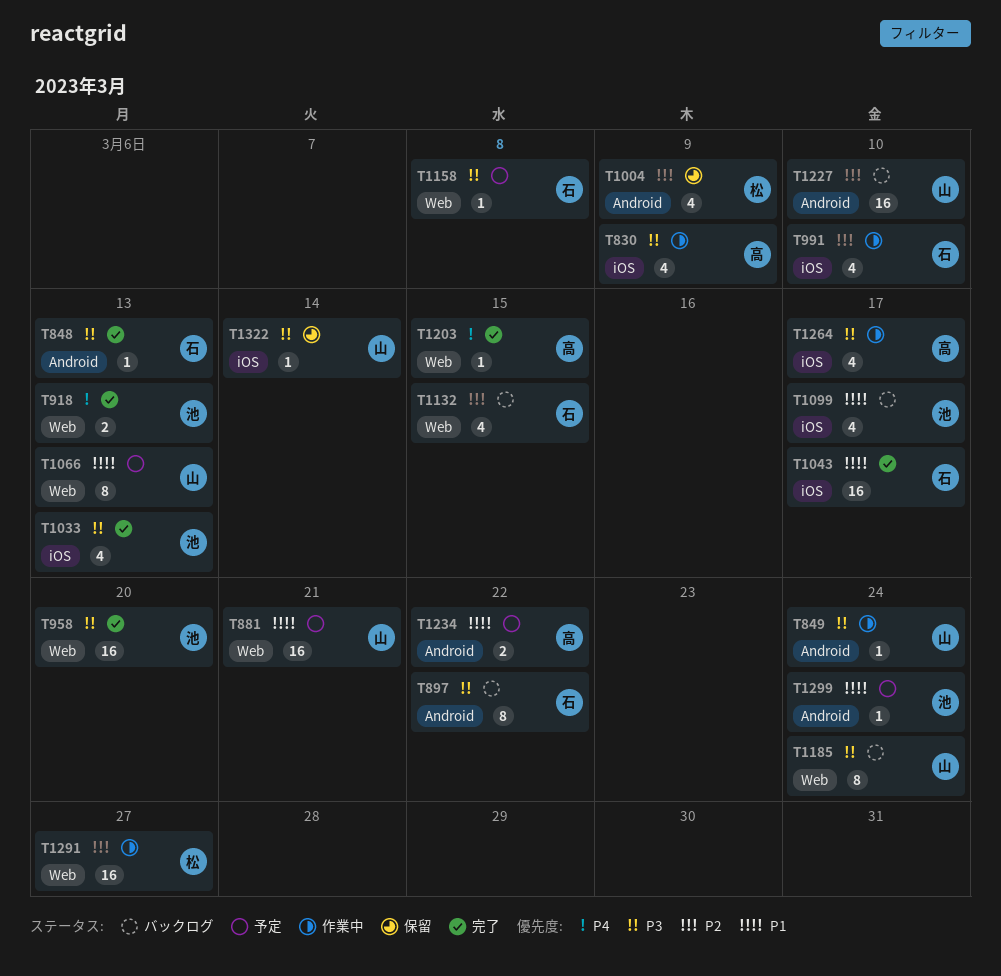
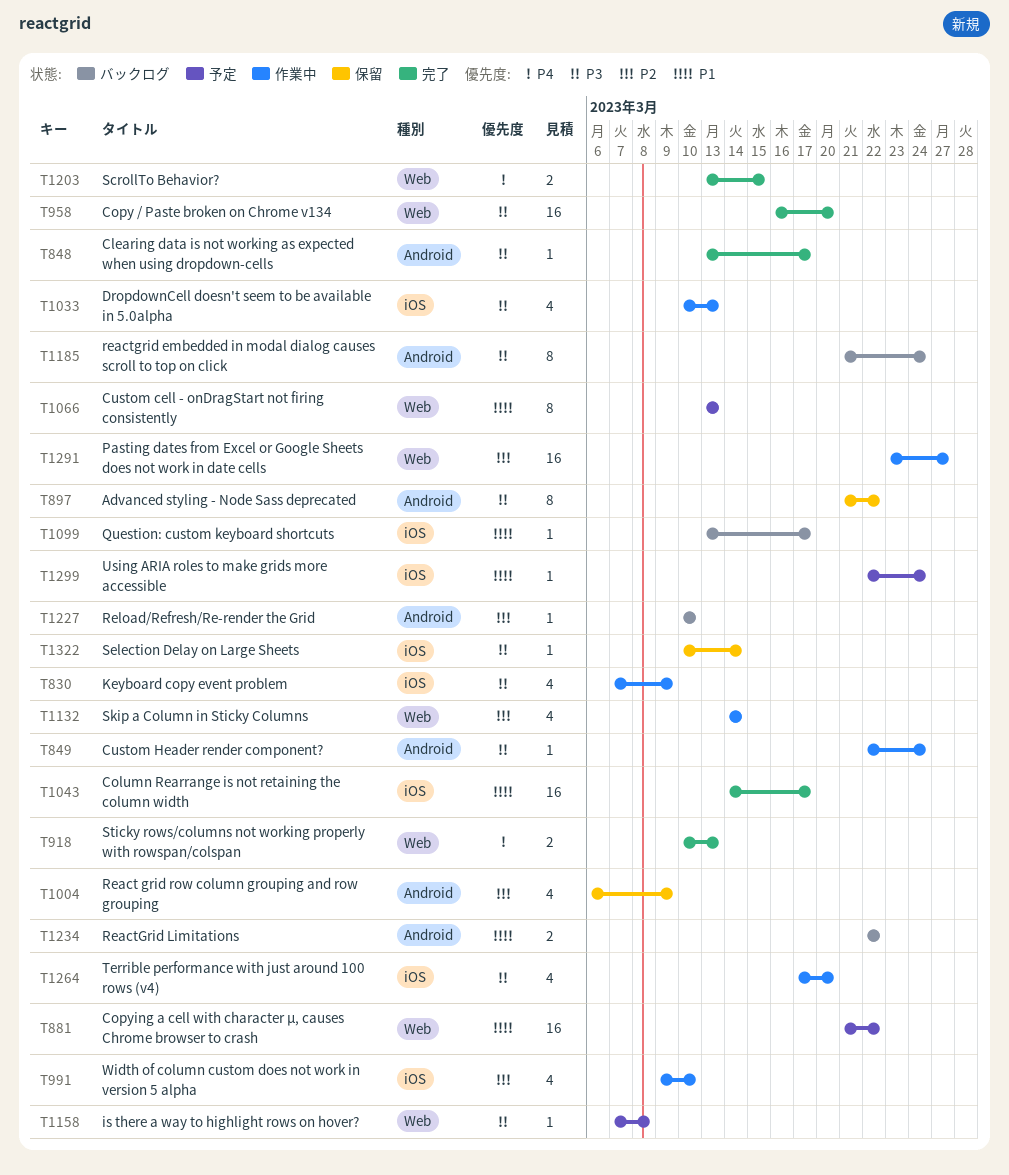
T848, due: Mar 13 -> Mar 17
T881, due: Mar 21 -> Mar 22
T897, status: バックログ -> 保留
T1033, status: 完了 -> 作業中
T1099, estimate: 4 -> 1
T1132, status: バックログ -> 作業中
T1132, due: Mar 15 -> Mar 14
T1185, label: Web -> Android
T1203, estimate: 1 -> 2
T1227, estimate: 16 -> 1
T1234, status: 予定 -> バックログ
T1264, due: Mar 17 -> Mar 20
T1299, label: Android -> iOS

